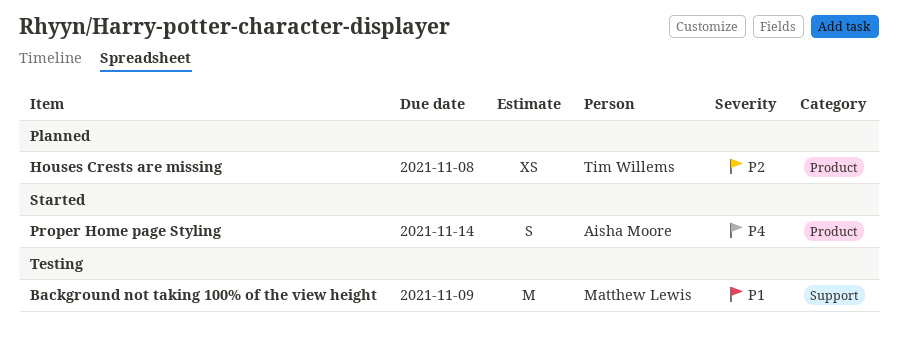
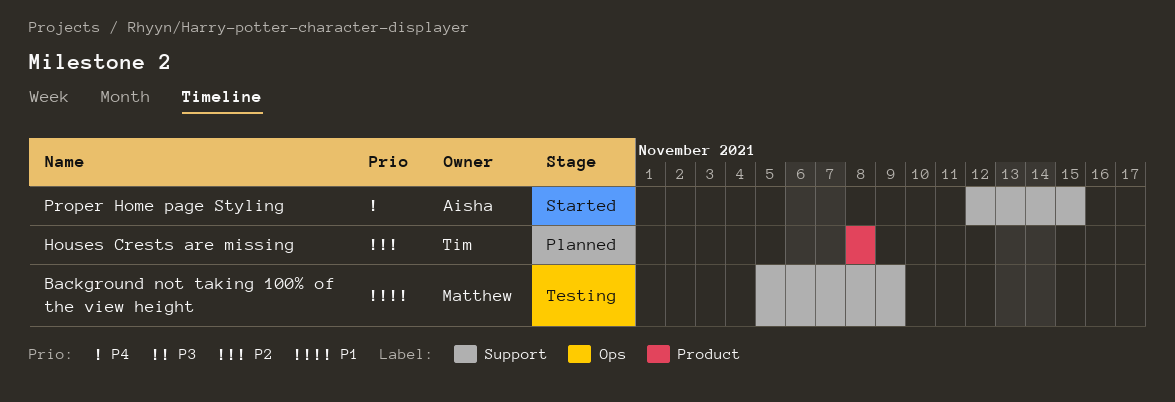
Proper Home page Styling, label: Product -> Support
Proper Home page Styling, due: Nov 14 -> Nov 15

